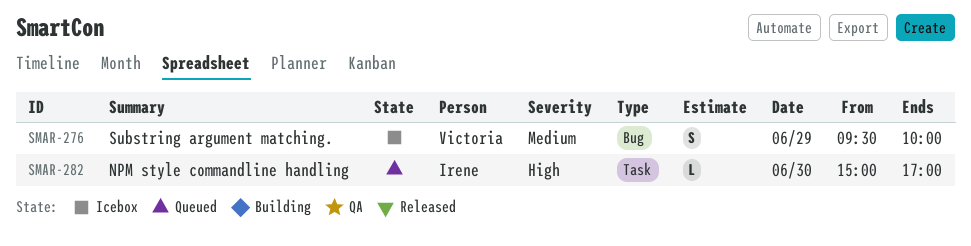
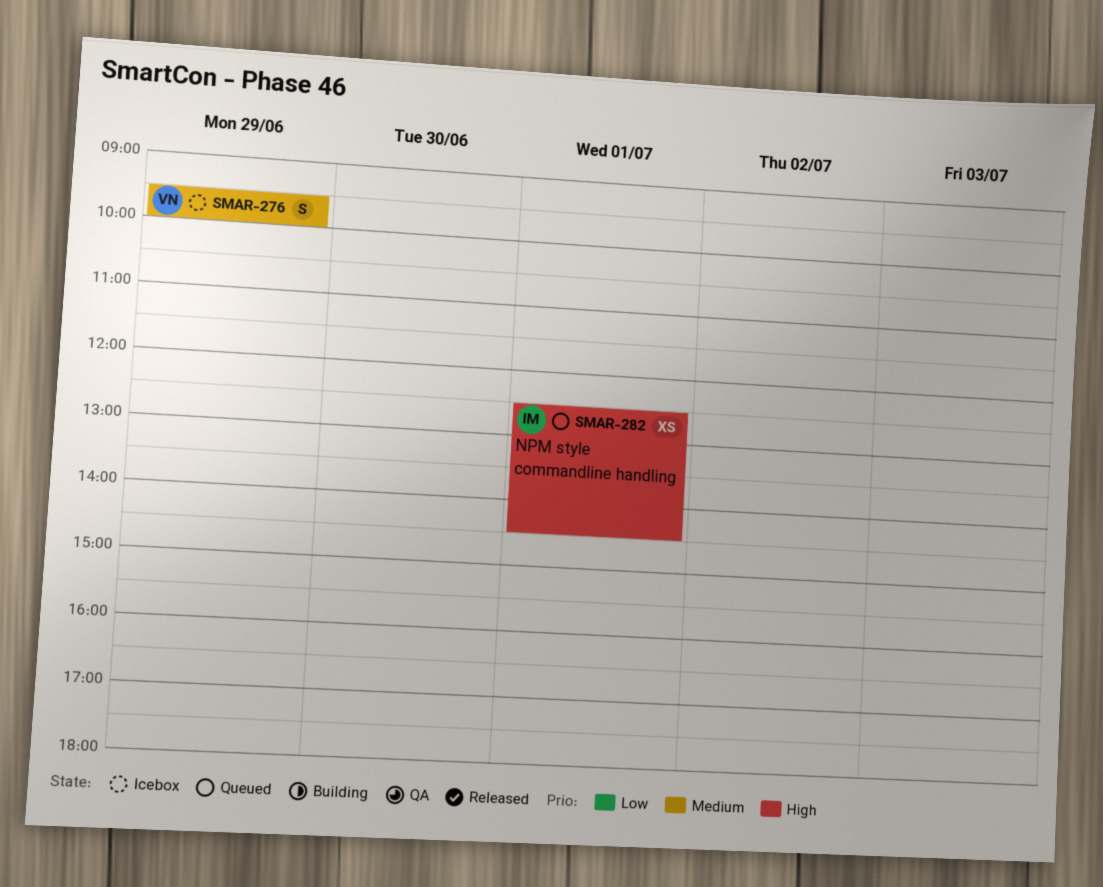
SMAR-282, estimate: L -> XS
SMAR-282, day: Jun 30 -> Jul 1
SMAR-282, begins: 15:00 -> 12:30
SMAR-282, ends: 17:00 -> 14:30

